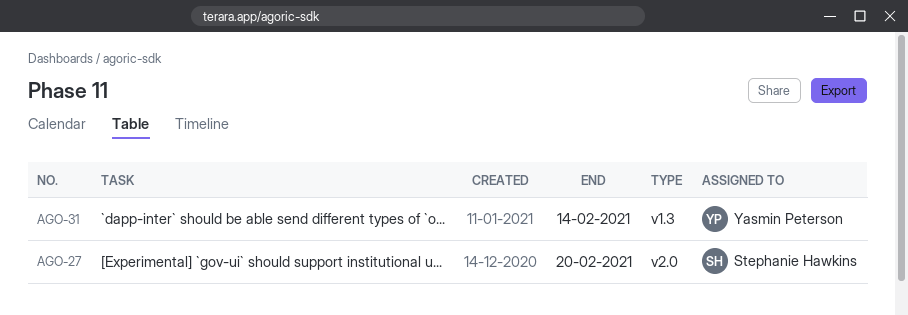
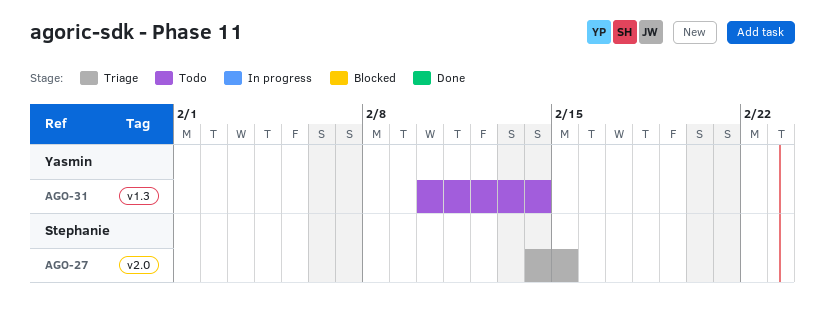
AGO-27, due: Feb 20 -> Feb 15

